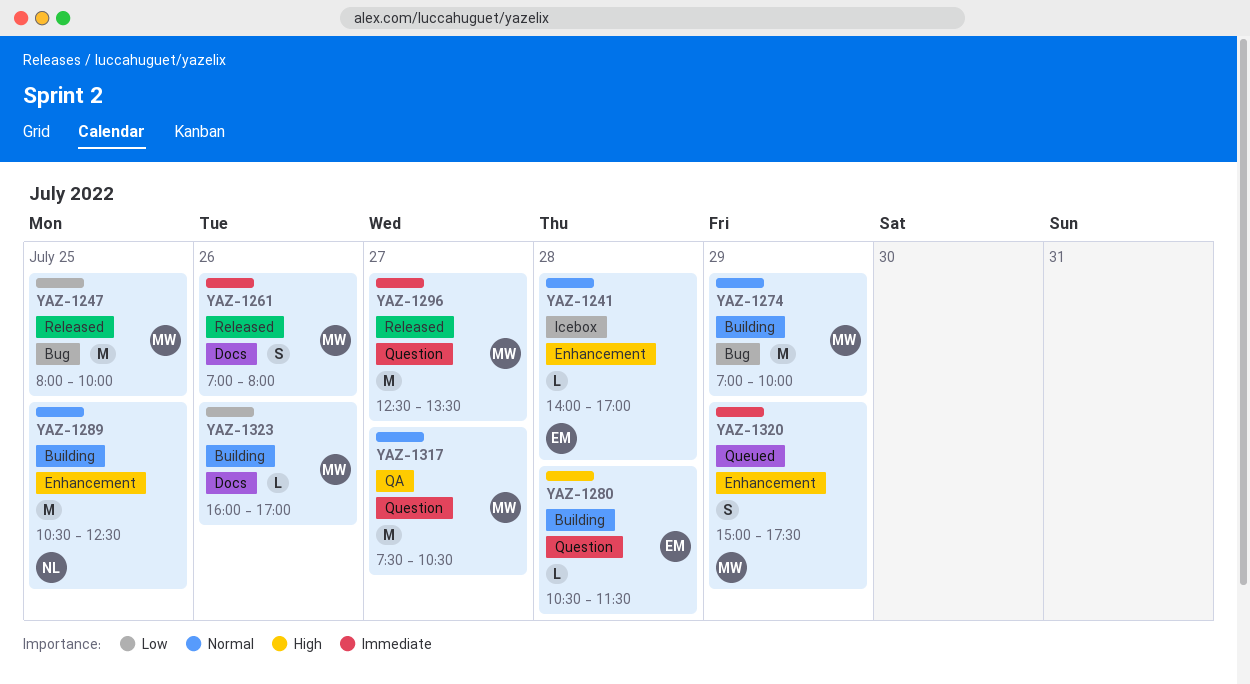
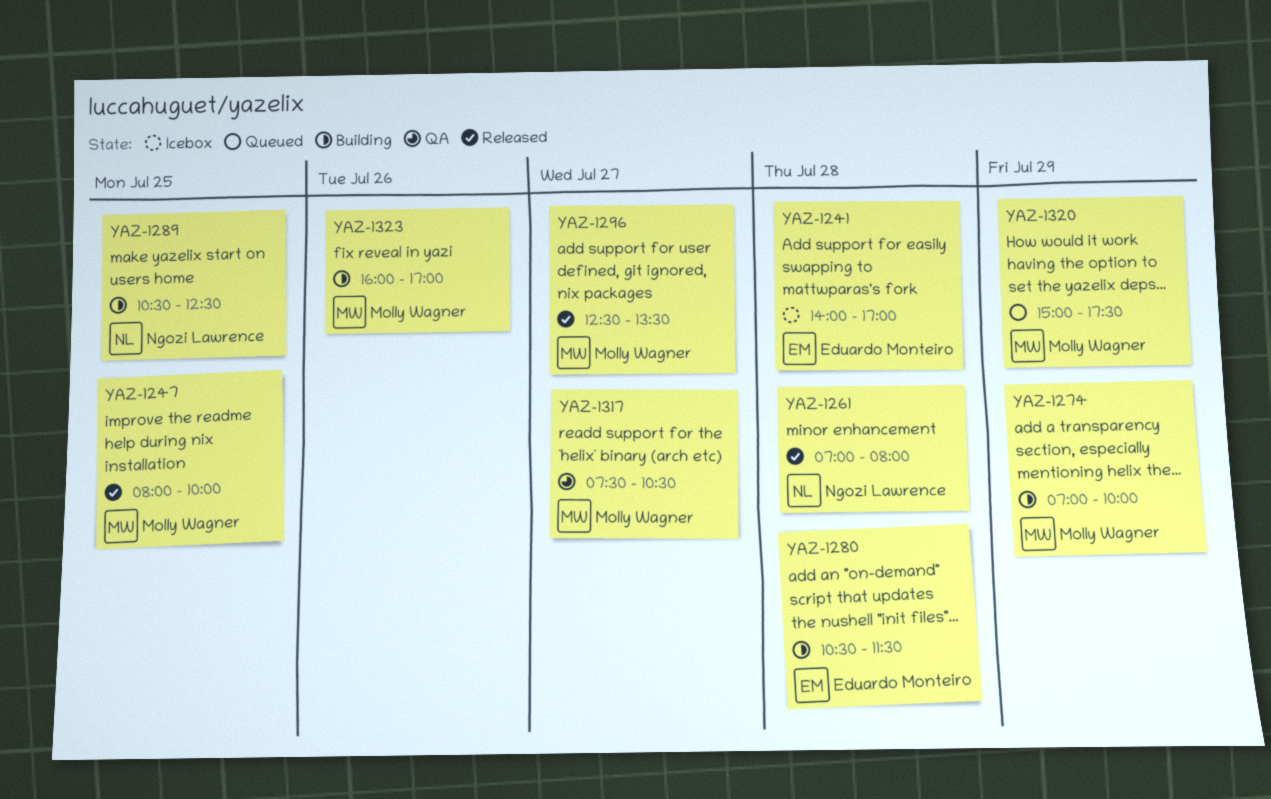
YAZ-1261, owner: Molly Wagner -> Ngozi Lawrence
YAZ-1261, day: Jul 26 -> Jul 28

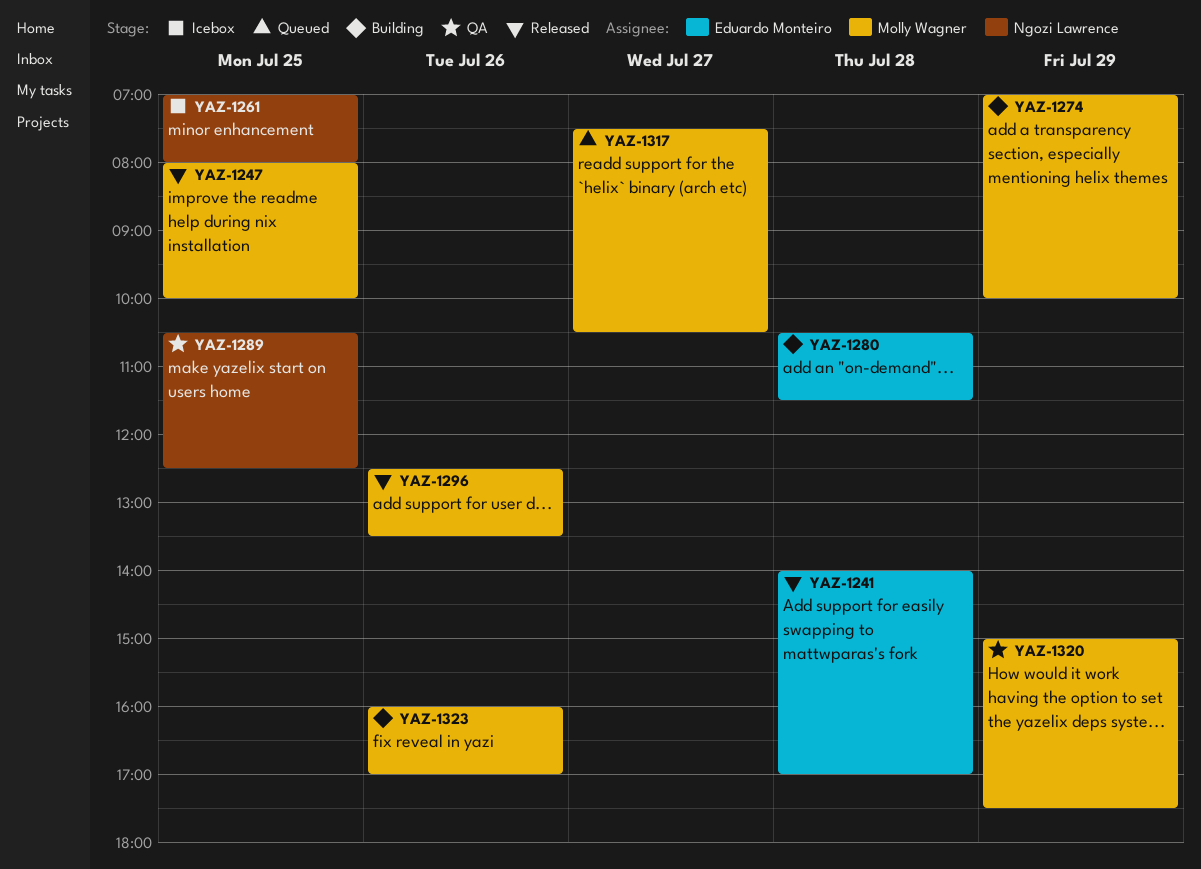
YAZ-1241, status: Icebox -> Released
YAZ-1261, status: Released -> Icebox
YAZ-1261, day: Jul 28 -> Jul 25
YAZ-1289, status: Building -> QA
YAZ-1296, day: Jul 27 -> Jul 26
YAZ-1317, status: QA -> Queued
YAZ-1320, status: Queued -> QA

